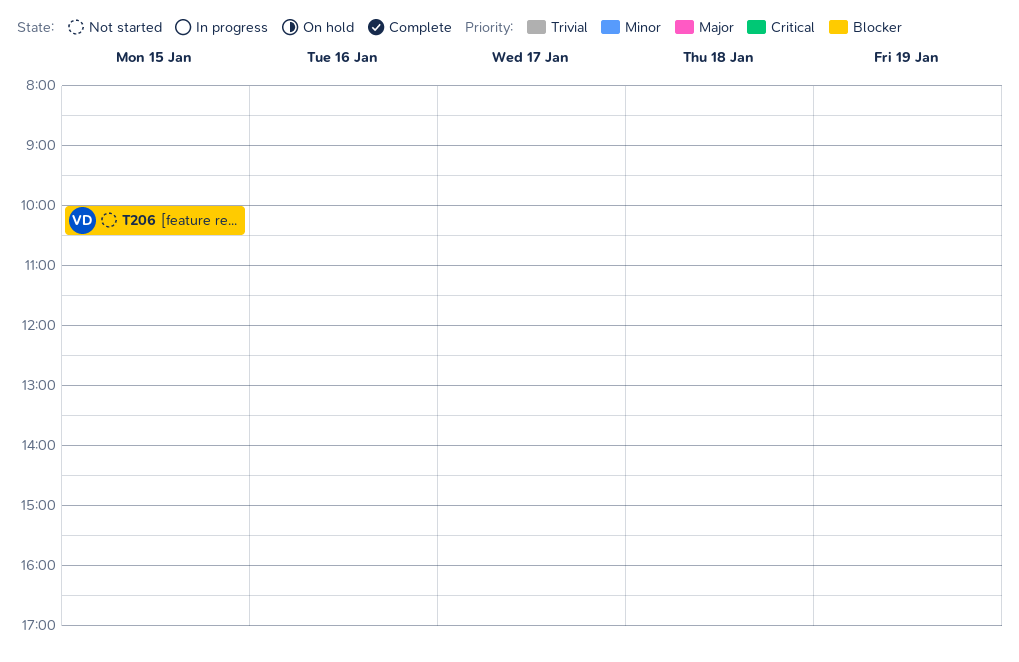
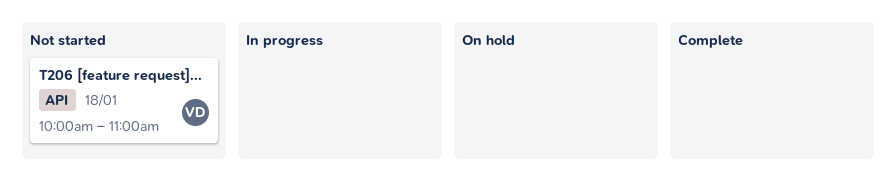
T206, day: Jan 15 -> Jan 18
T206, ends: 10:30 -> 11:00

